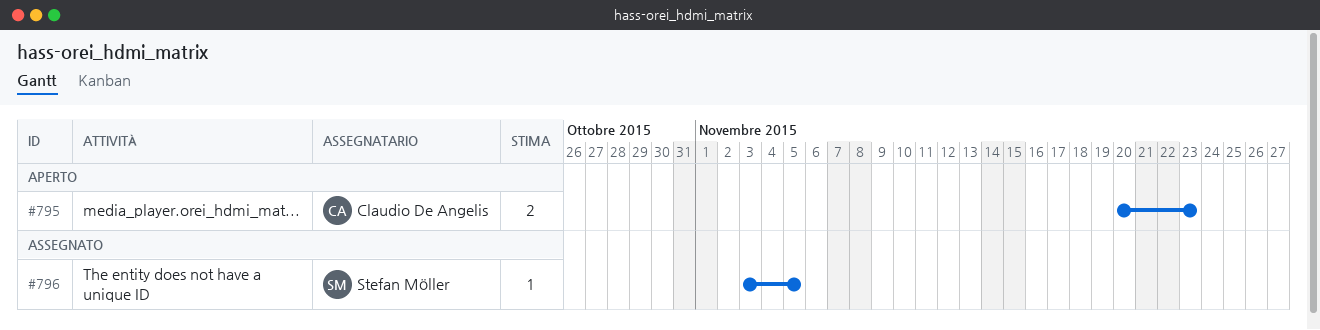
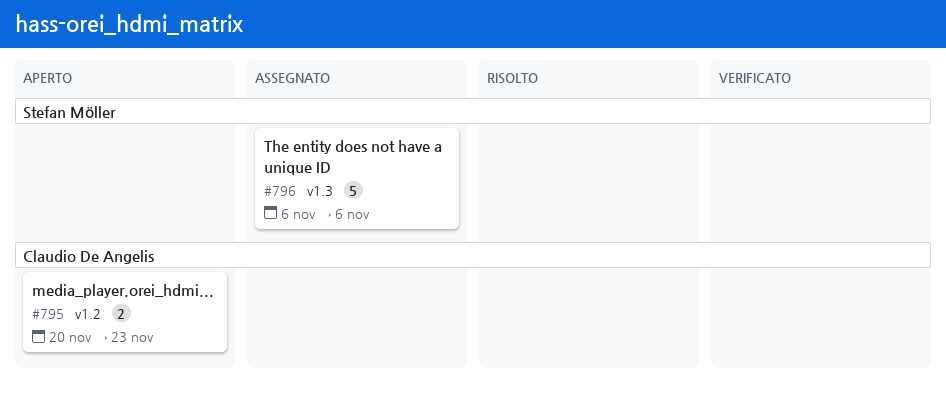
#796, estimate: 1 -> 5
#796, start: Nov 3 -> Nov 6
#796, due: Nov 5 -> Nov 6

